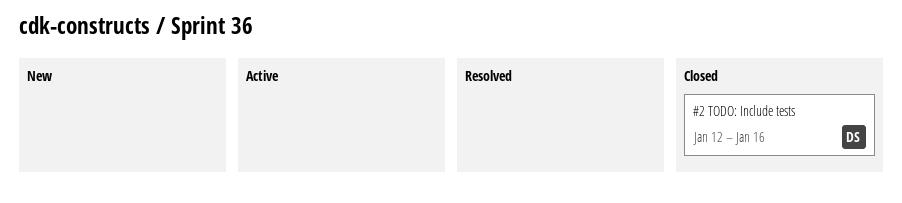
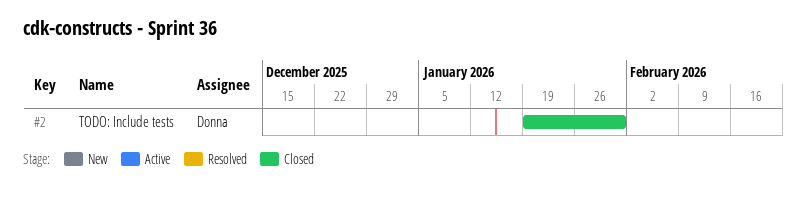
#2, start: Jan 12 -> Jan 19
#2, due: Jan 16 -> Jan 30

